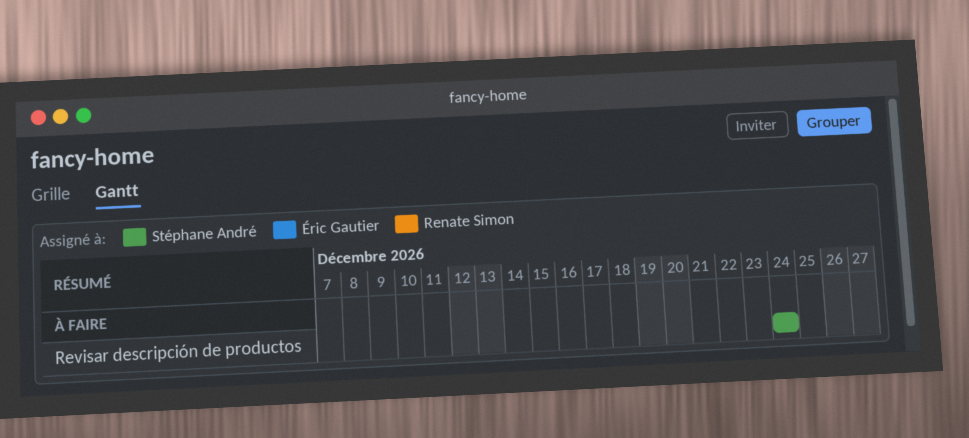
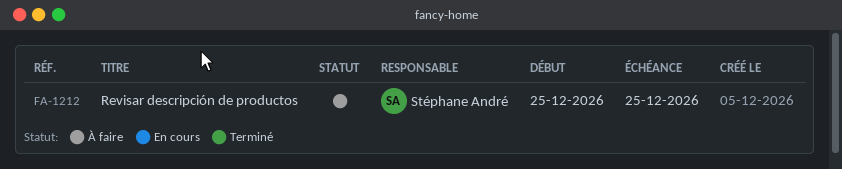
Revisar descripción de productos, start: Dec 24 -> Dec 25
Revisar descripción de productos, due: Dec 24 -> Dec 25

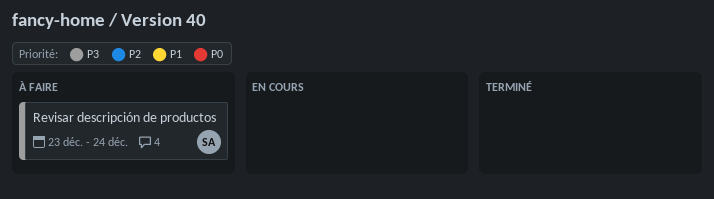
Revisar descripción de productos, start: Dec 25 -> Dec 23
Revisar descripción de productos, due: Dec 25 -> Dec 24

